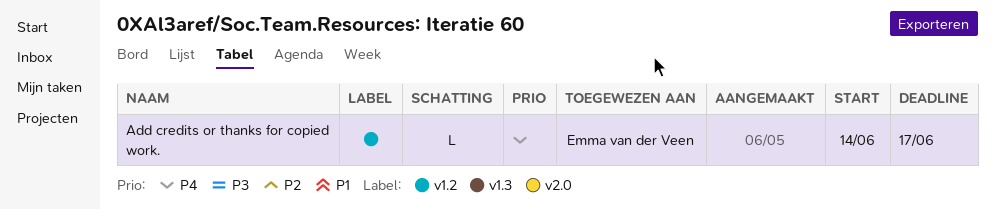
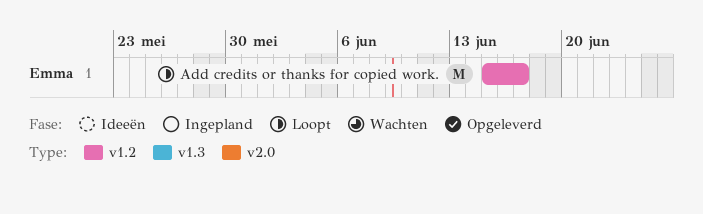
Add credits or thanks for copied work., estimate: L -> M
Add credits or thanks for copied work., start: Jun 14 -> Jun 15

